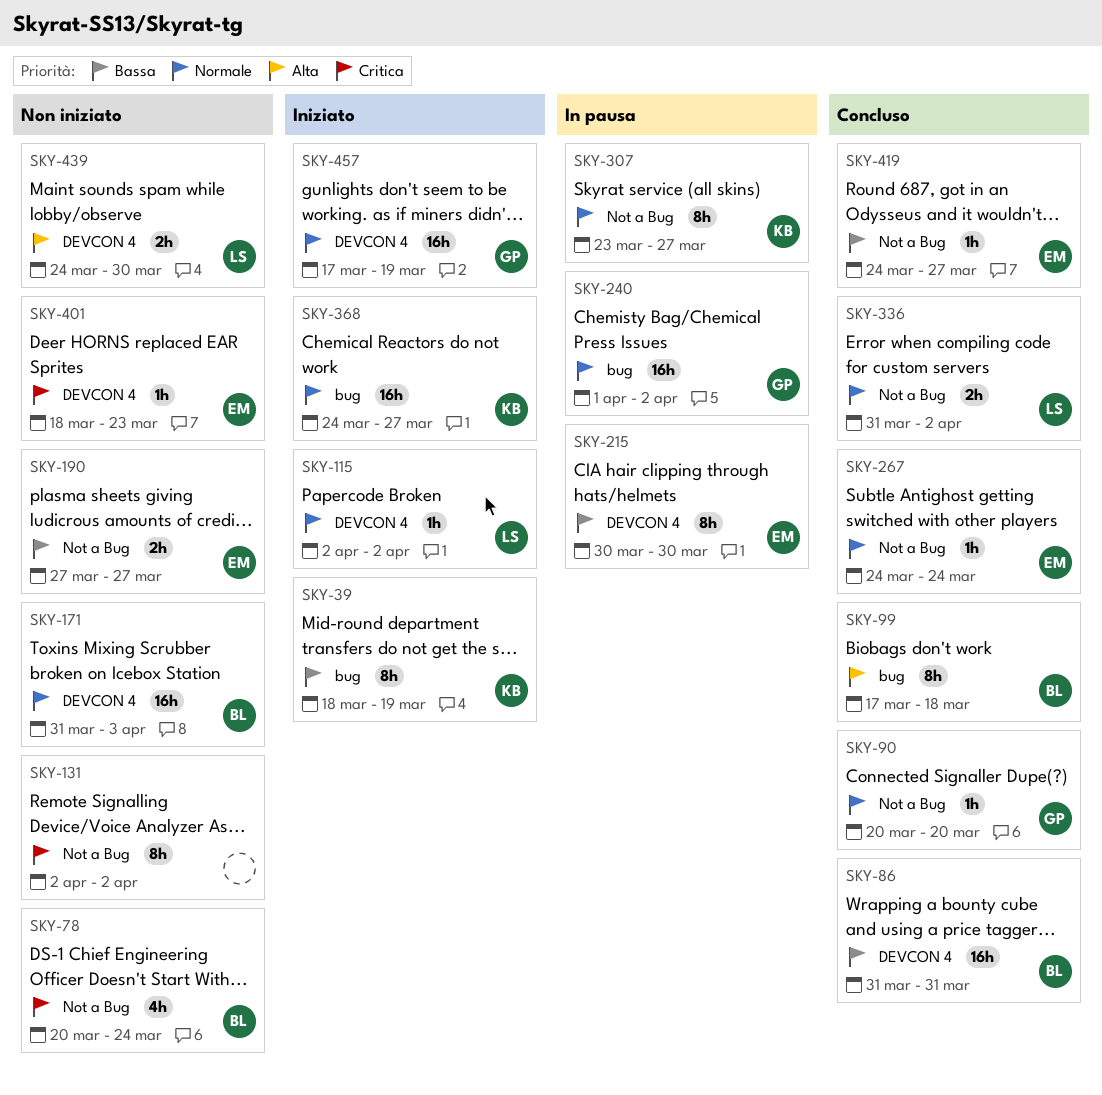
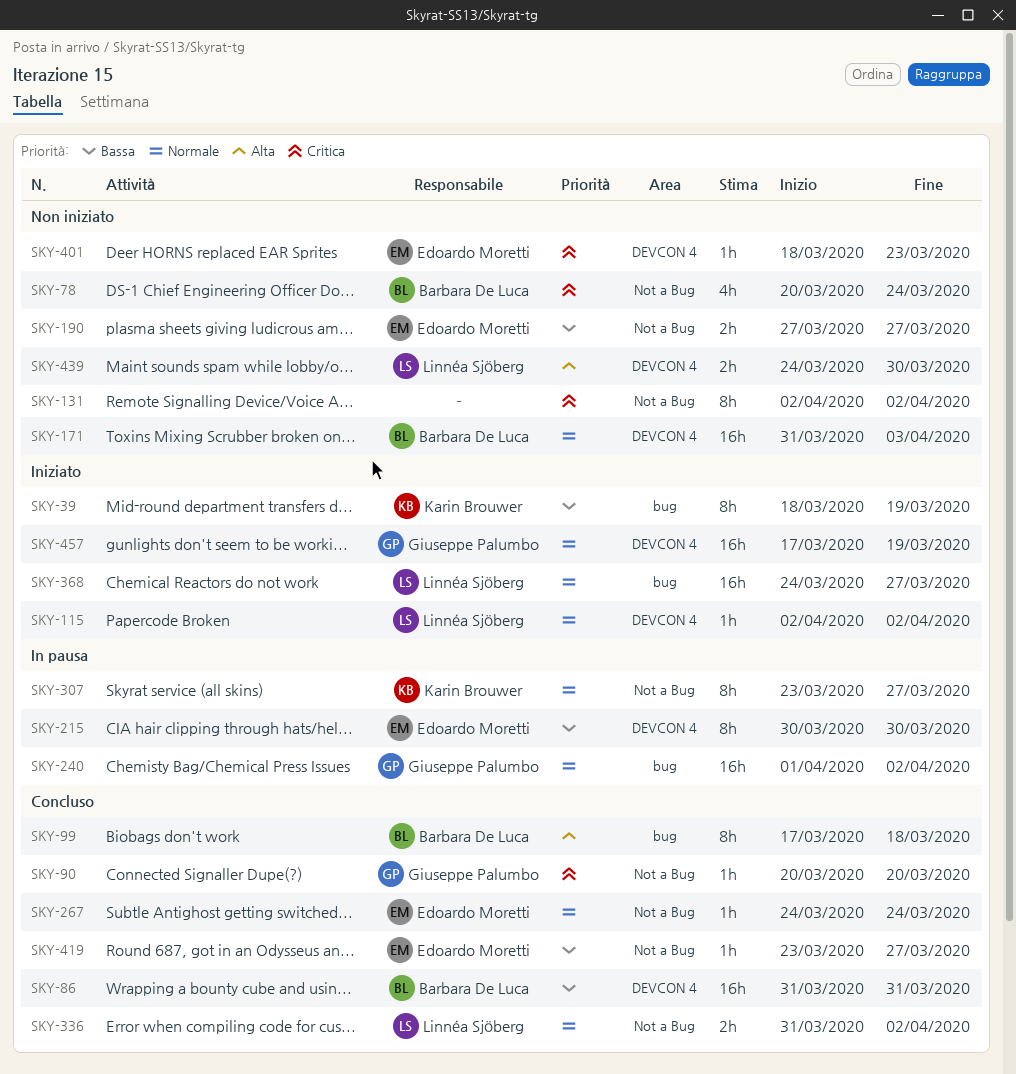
SKY-90, priority: Normale -> Critica
SKY-368, owner: Karin Brouwer -> Linnéa Sjöberg
SKY-419, start: Mar 24 -> Mar 23

